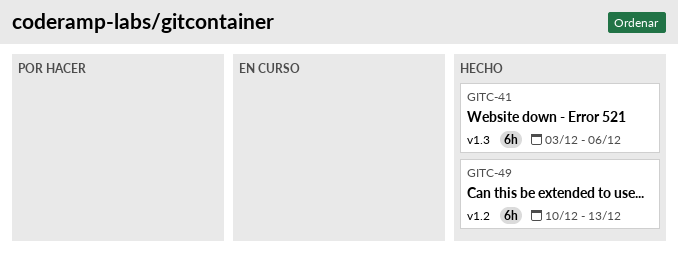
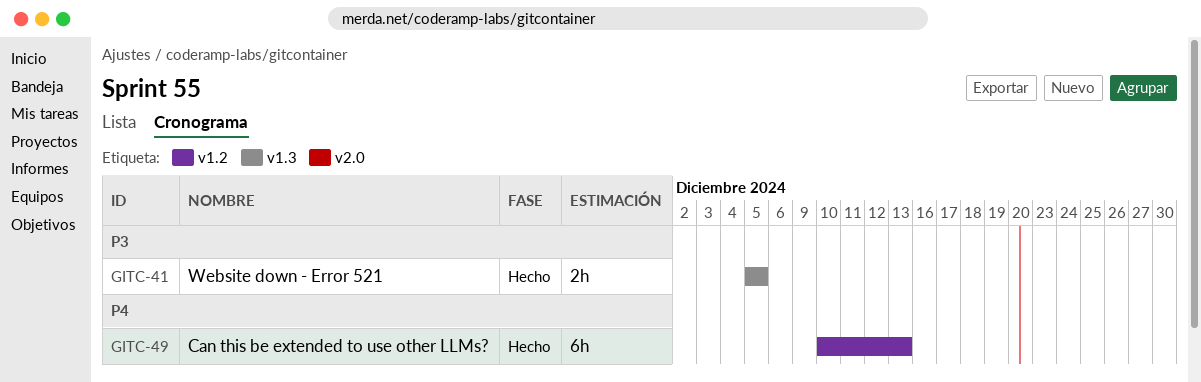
GITC-41, estimate: 6h -> 2h
GITC-41, start: Dec 3 -> Dec 5
GITC-41, due: Dec 6 -> Dec 5

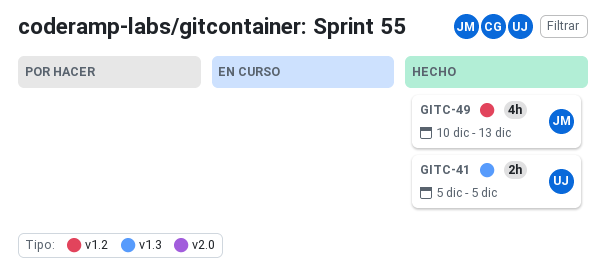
GITC-49, estimate: 6h -> 4h

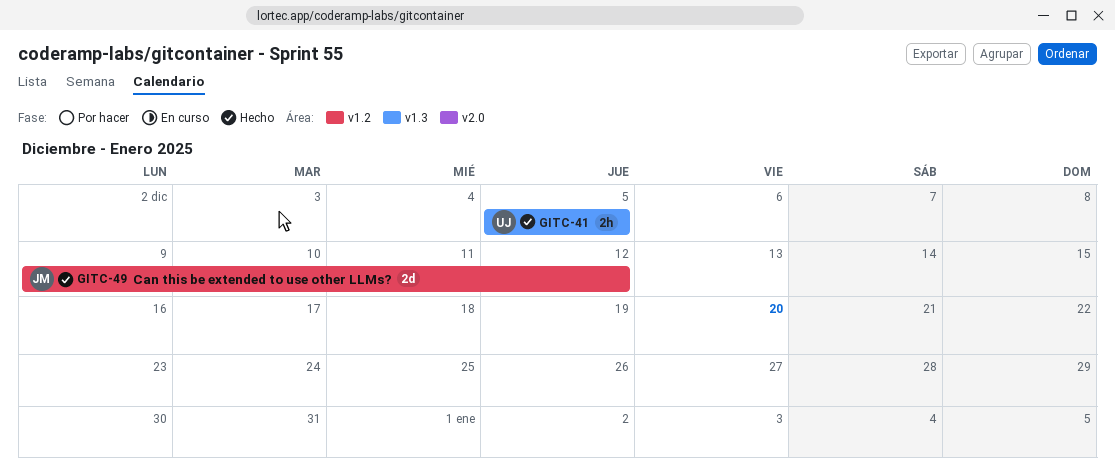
GITC-49, estimate: 4h -> 2d
GITC-49, start: Dec 10 -> Dec 9
GITC-49, due: Dec 13 -> Dec 12

